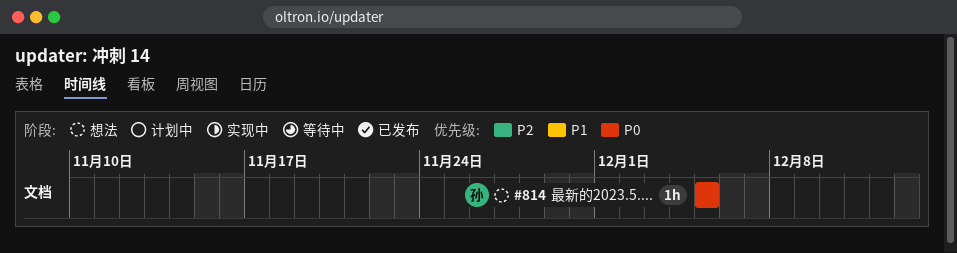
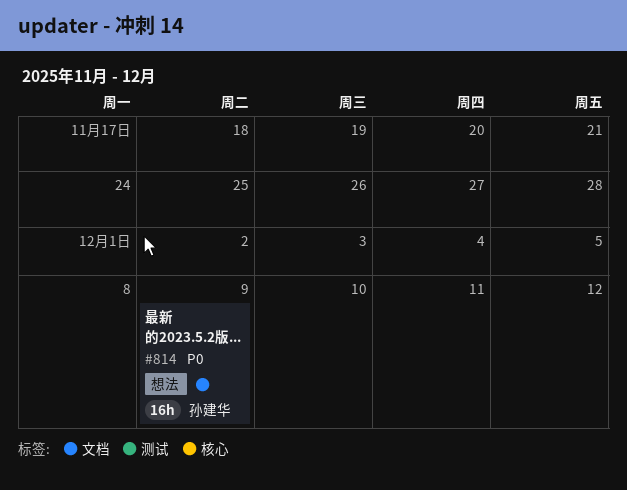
#814, estimate: 1h -> 16h
#814, due: Dec 5 -> Dec 9

